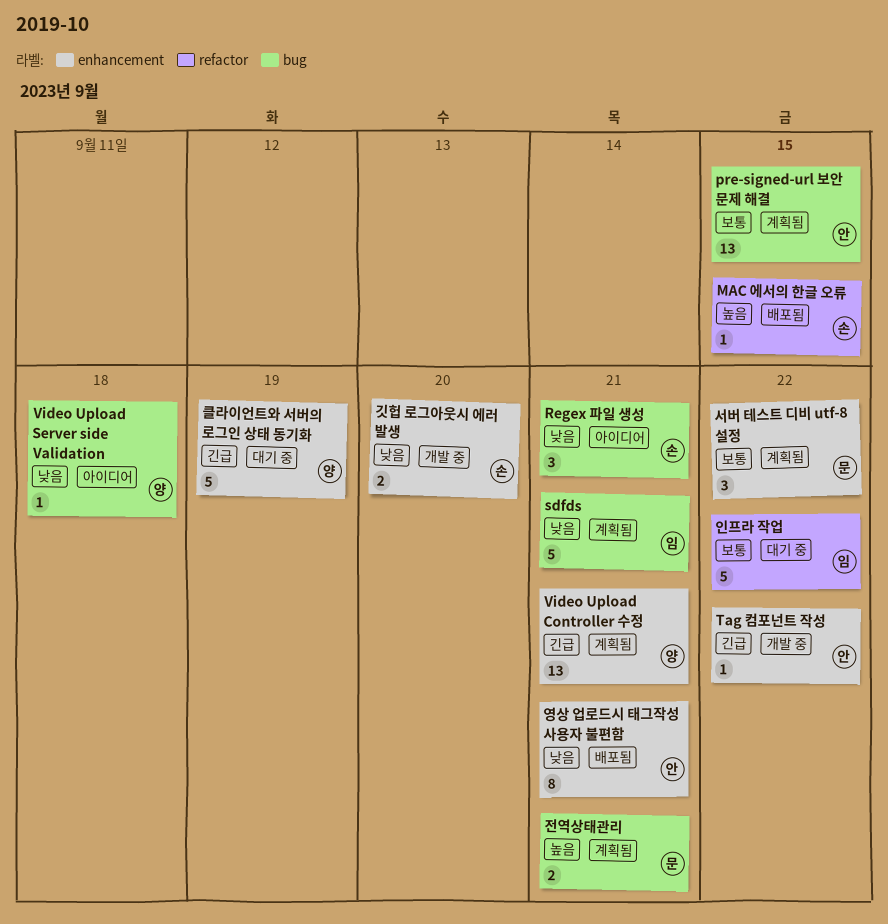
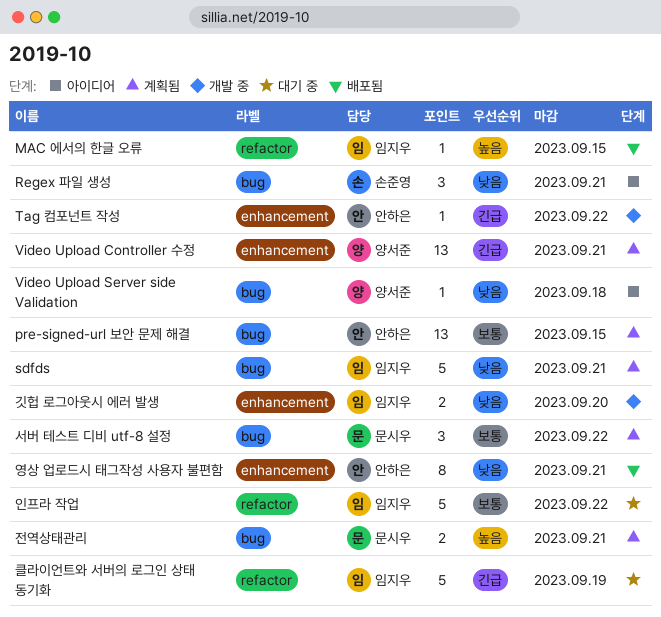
MAC 에서의 한글 오류, owner: 손준영 -> 임지우
깃헙 로그아웃시 에러 발생, owner: 손준영 -> 임지우
서버 테스트 디비 utf-8 설정, label: enhancement -> bug
클라이언트와 서버의 로그인 상태 동기화, owner: 양서준 -> 임지우
클라이언트와 서버의 로그인 상태 동기화, label: enhancement -> refactor

